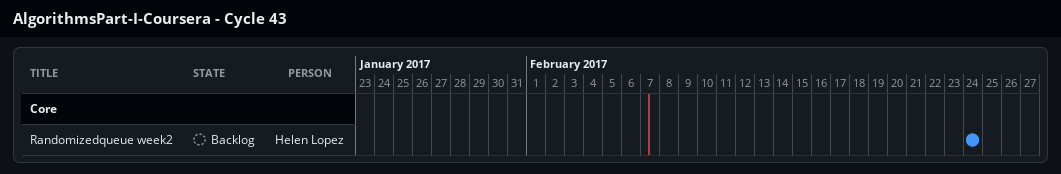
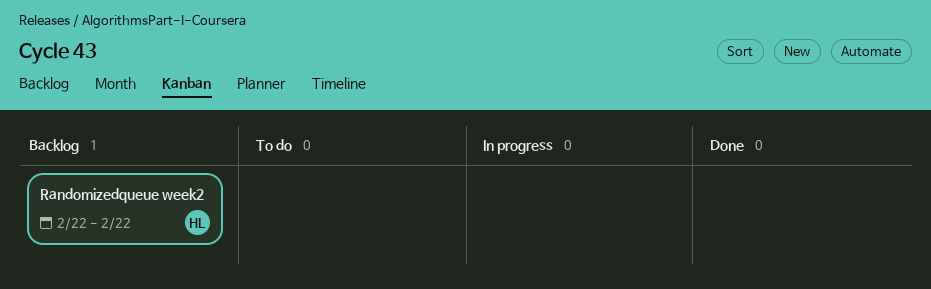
Randomizedqueue week2, start: Feb 24 -> Feb 22
Randomizedqueue week2, due: Feb 24 -> Feb 22

